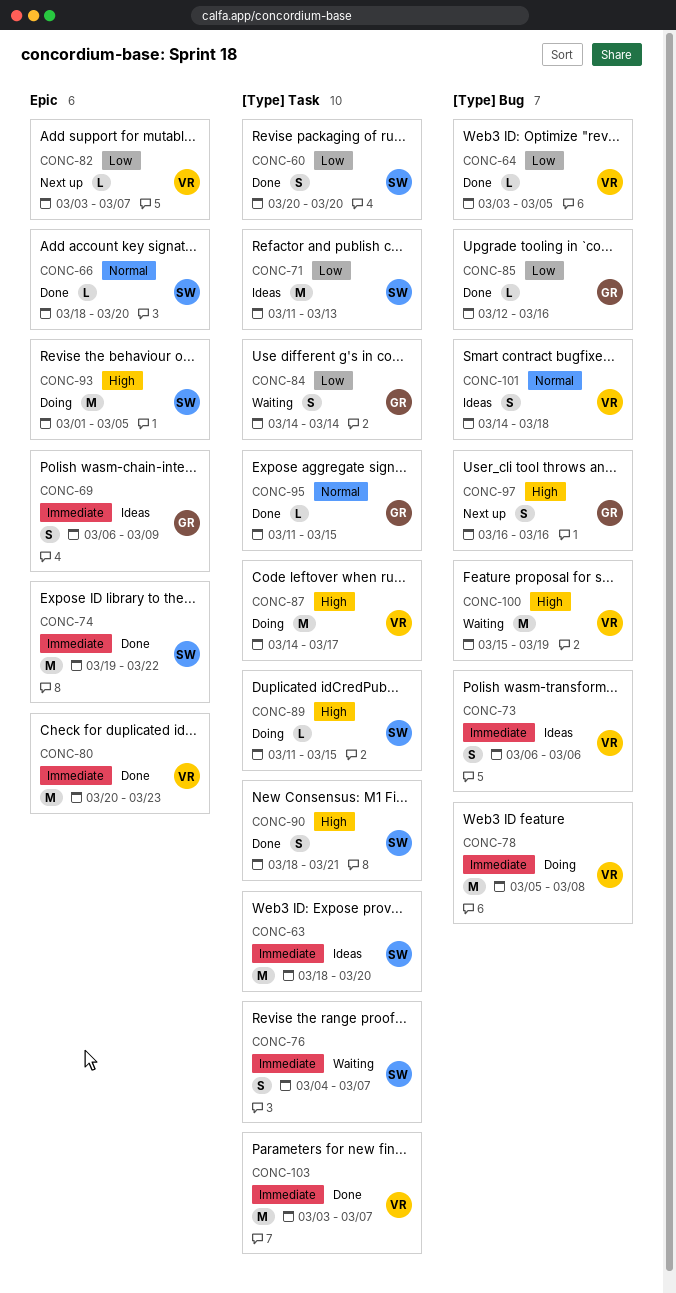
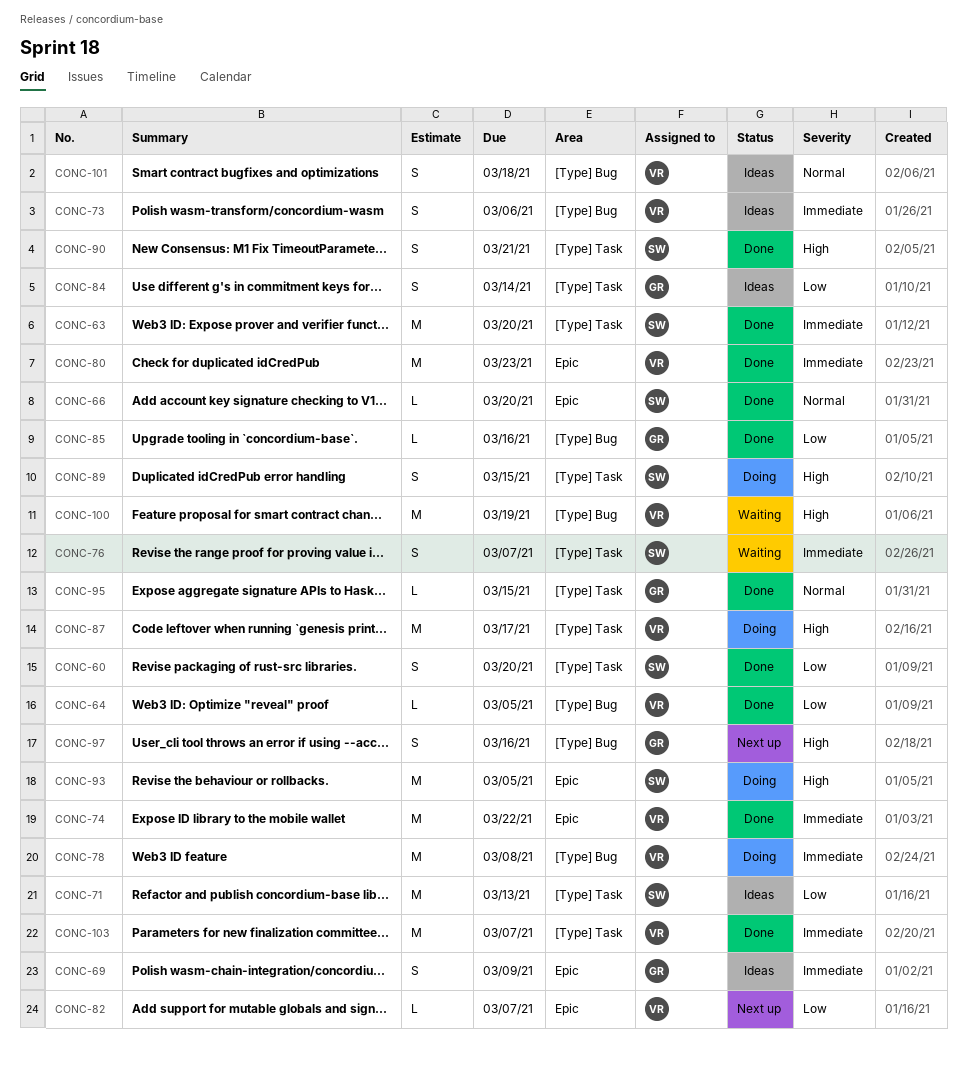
CONC-63, status: Ideas -> Done
CONC-74, owner: SW -> VR
CONC-84, status: Waiting -> Ideas
CONC-89, estimate: L -> S

